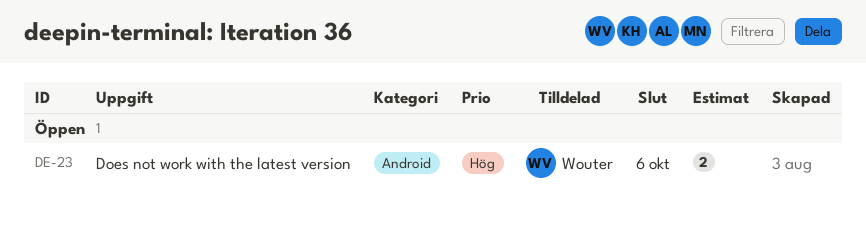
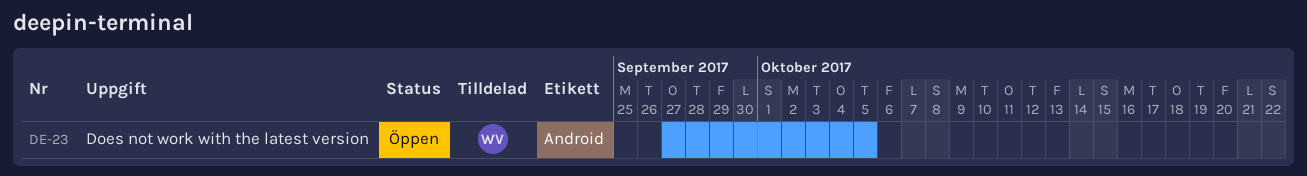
DE-23, due: Oct 6 -> Oct 5

